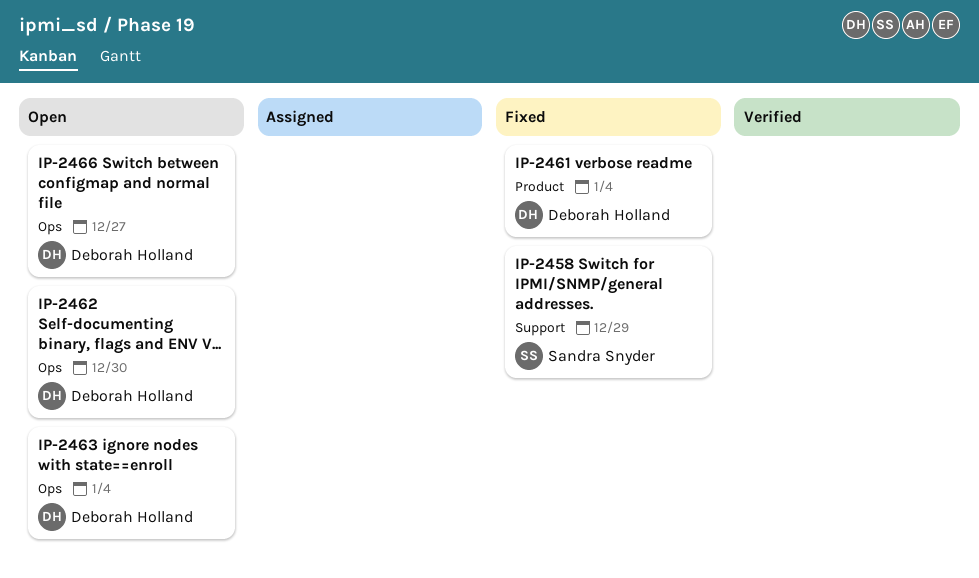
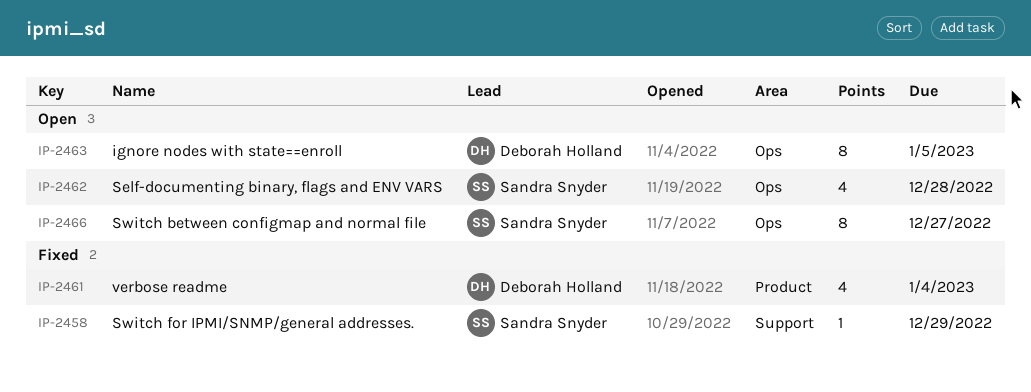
IP-2462, owner: Deborah Holland -> Sandra Snyder
IP-2462, due: Dec 30 -> Dec 28
IP-2463, due: Jan 4 -> Jan 5
IP-2466, owner: Deborah Holland -> Sandra Snyder

